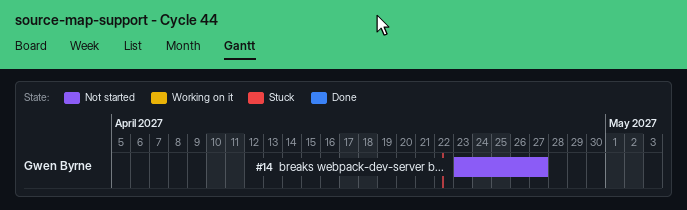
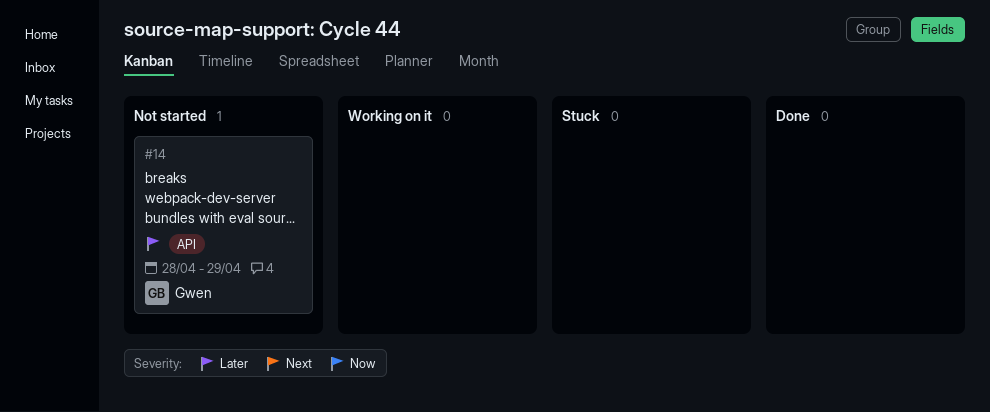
#14, start: Apr 23 -> Apr 28
#14, due: Apr 27 -> Apr 29

